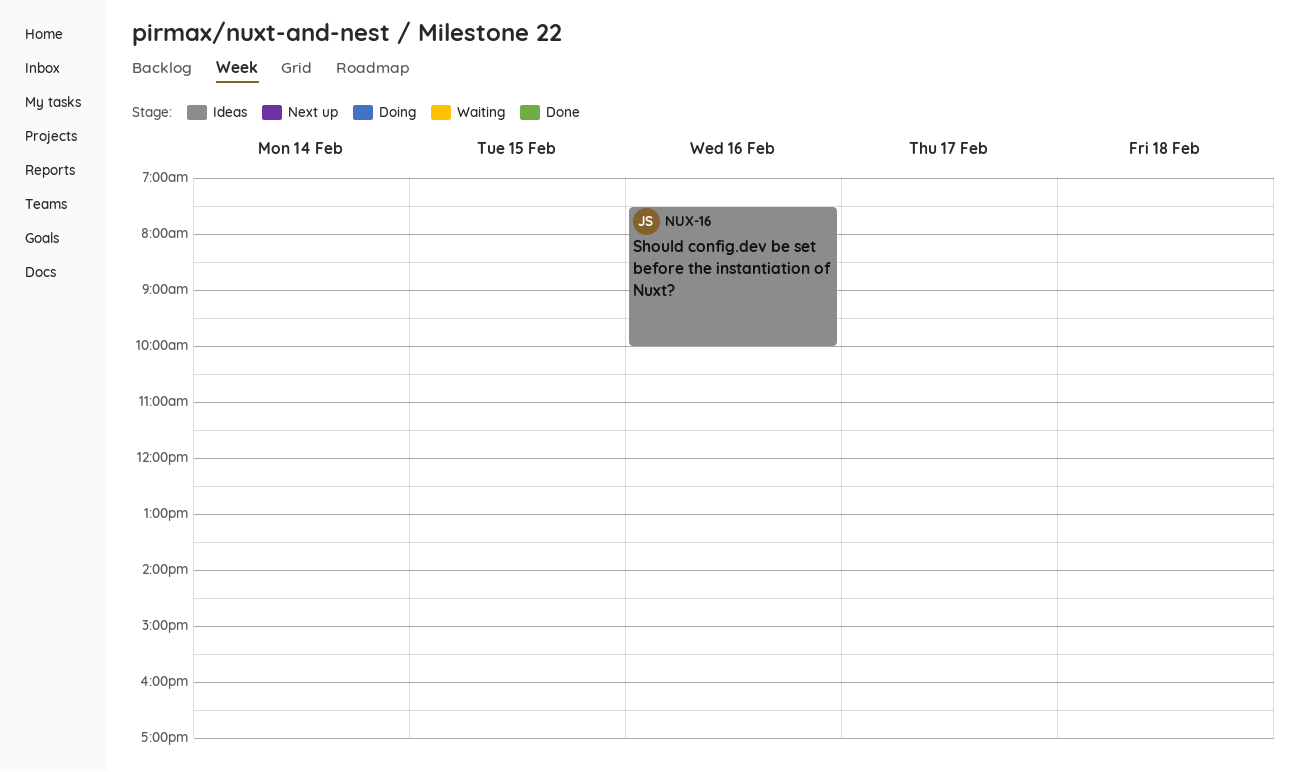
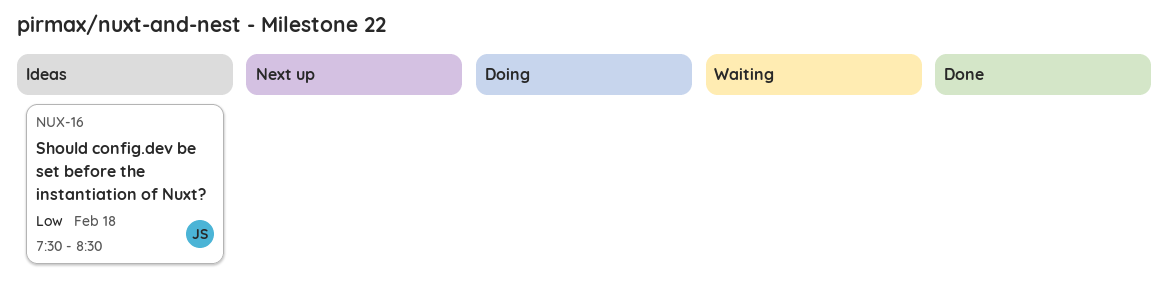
NUX-16, day: Feb 16 -> Feb 18
NUX-16, ends: 10:00 -> 08:30

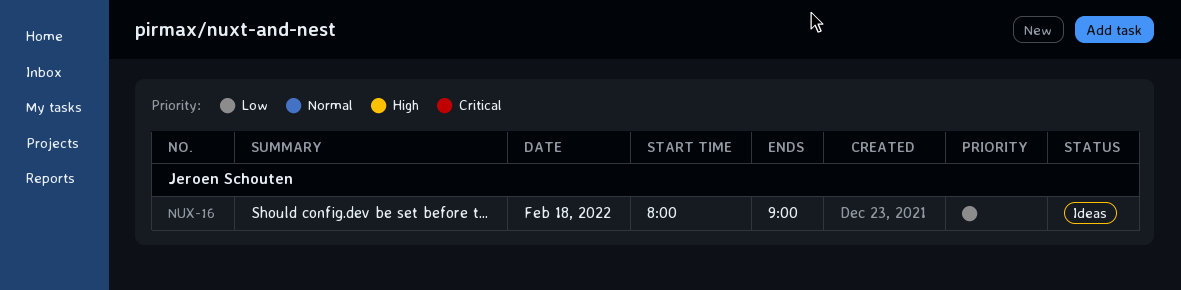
NUX-16, begins: 07:30 -> 08:00
NUX-16, ends: 08:30 -> 09:00

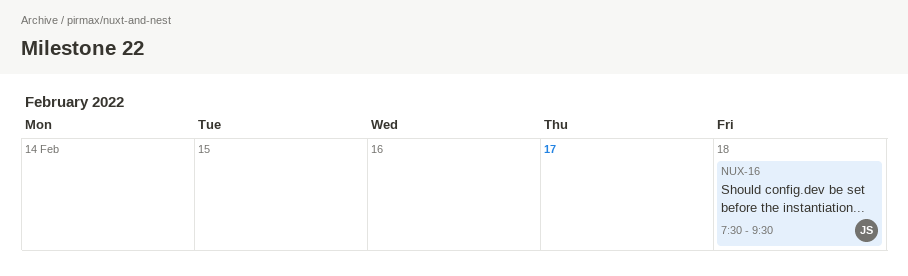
NUX-16, begins: 08:00 -> 07:30
NUX-16, ends: 09:00 -> 09:30

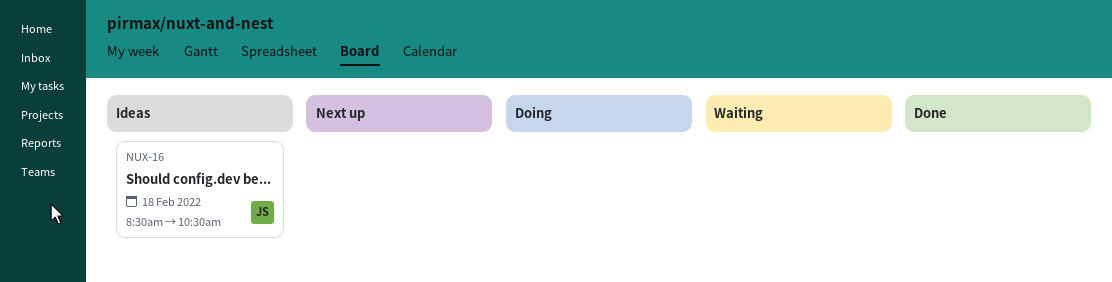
NUX-16, begins: 07:30 -> 08:30
NUX-16, ends: 09:30 -> 10:30

